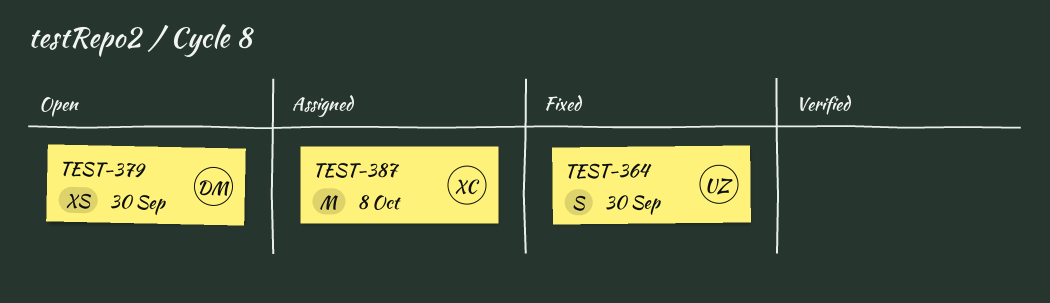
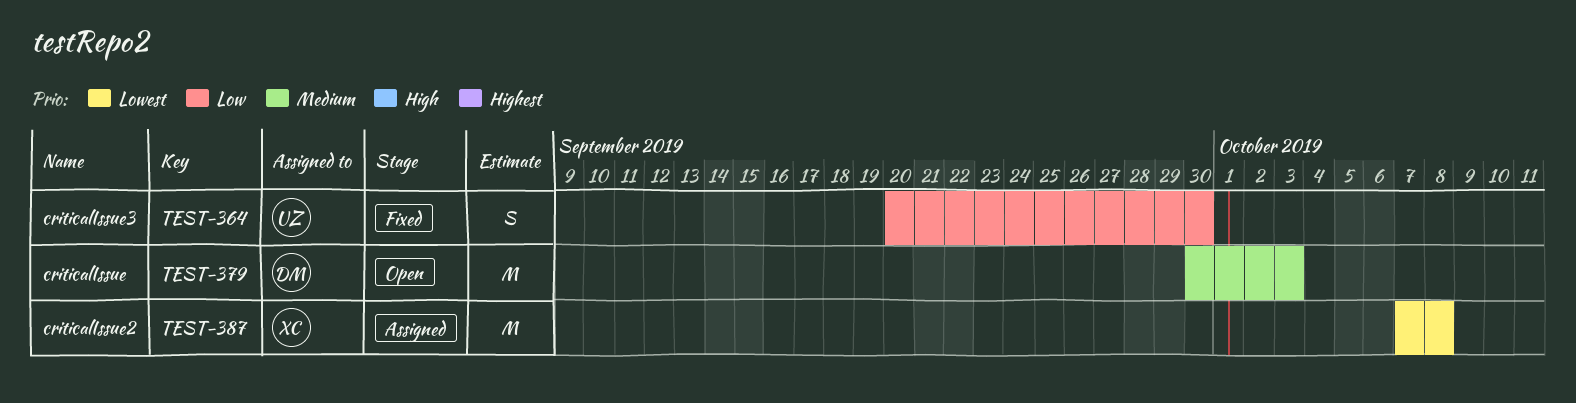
TEST-379, estimate: XS -> M
TEST-379, due: Sep 30 -> Oct 3

